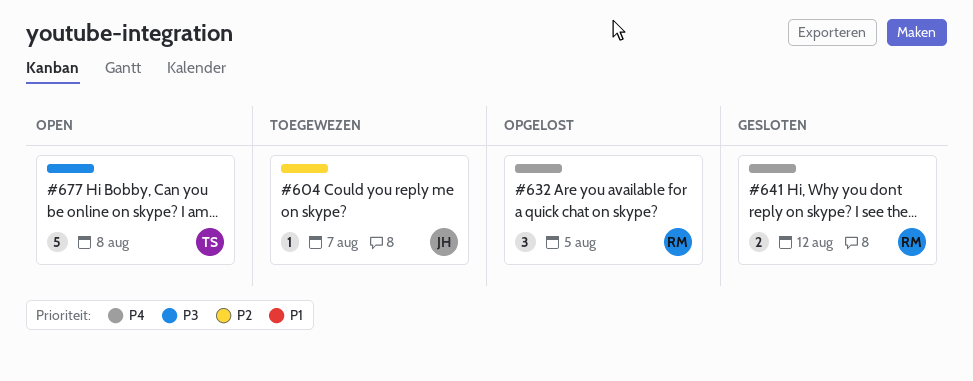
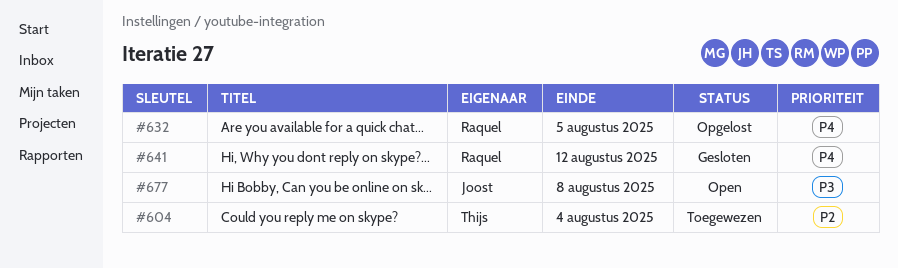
#604, owner: Joost -> Thijs
#604, due: Aug 7 -> Aug 4
#677, owner: Thijs -> Joost

